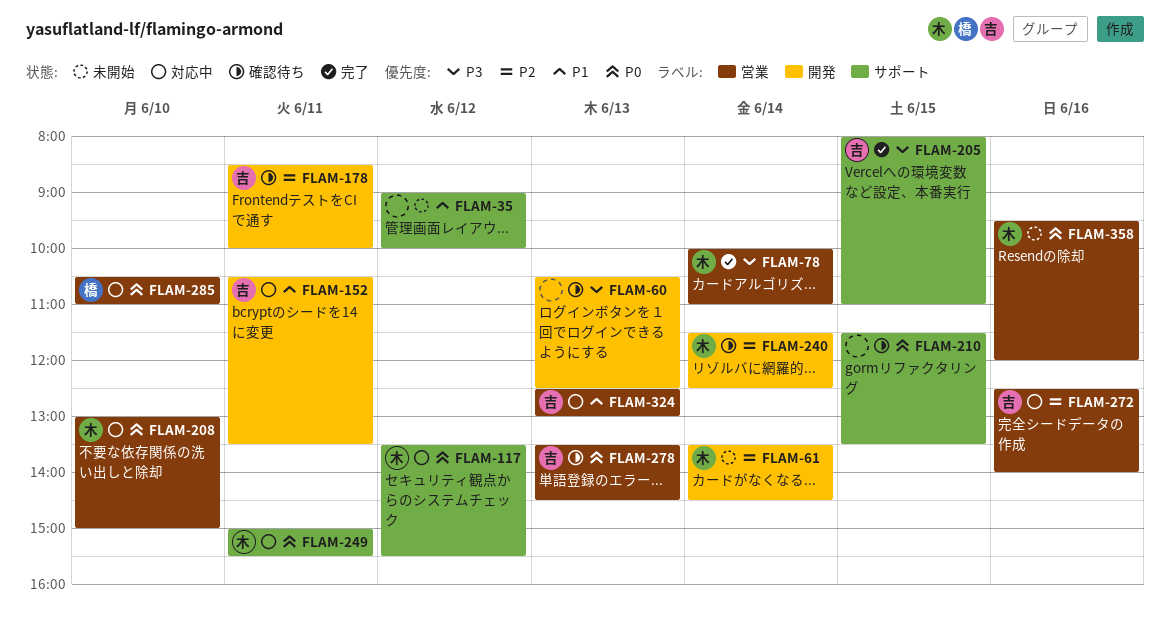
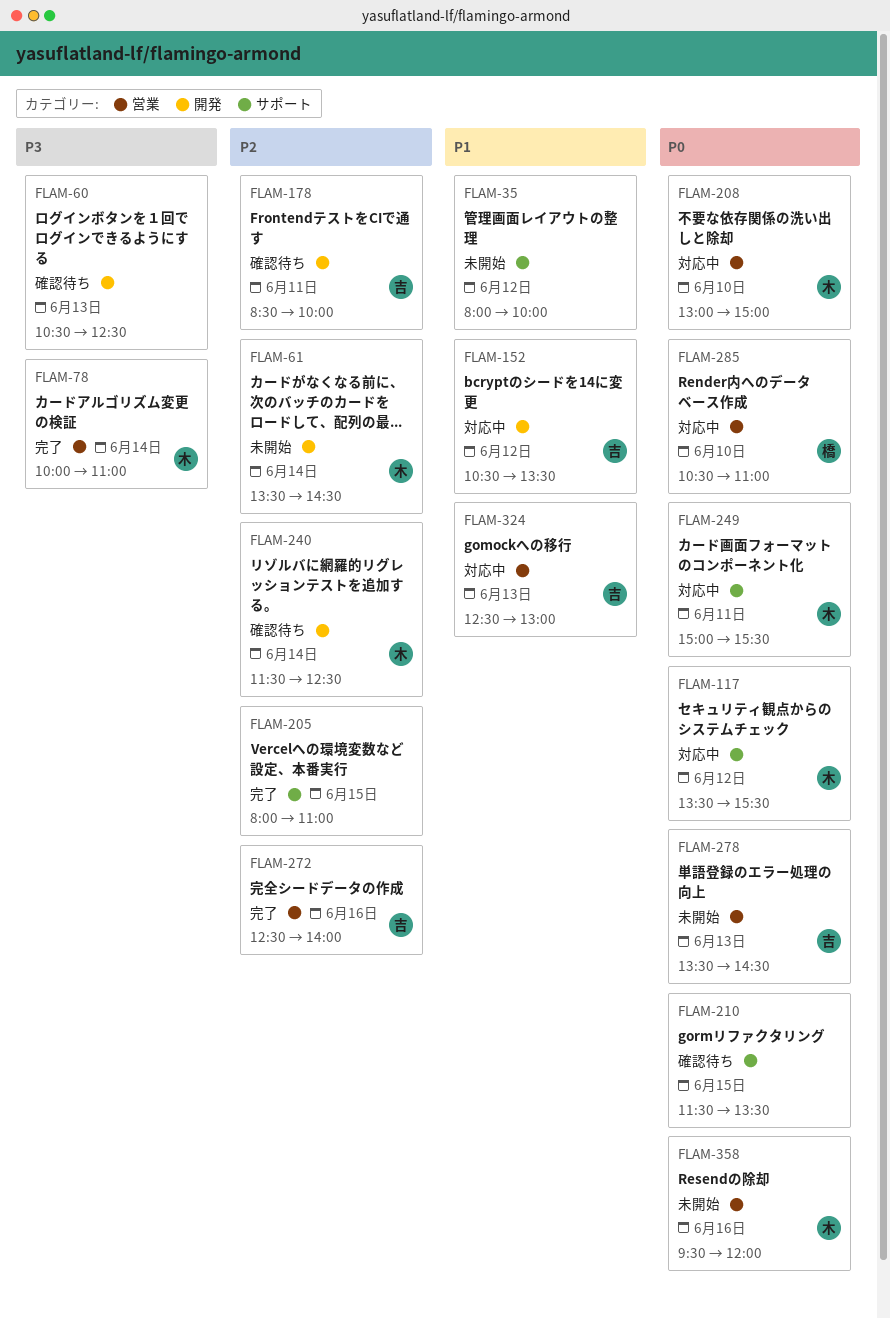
FLAM-35, begins: 09:00 -> 08:00
FLAM-152, day: Jun 11 -> Jun 12
FLAM-205, owner: 吉 -> none
FLAM-205, priority: P3 -> P2
FLAM-272, status: 対応中 -> 完了
FLAM-278, status: 確認待ち -> 未開始

